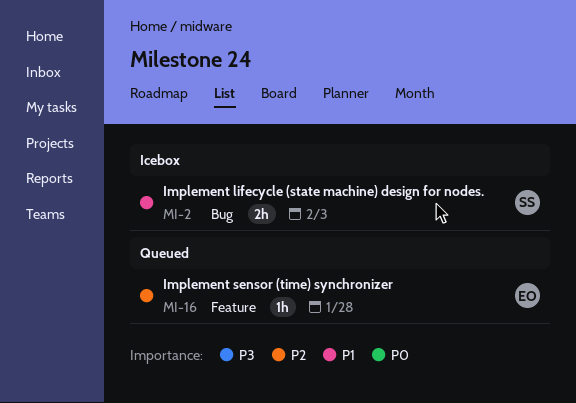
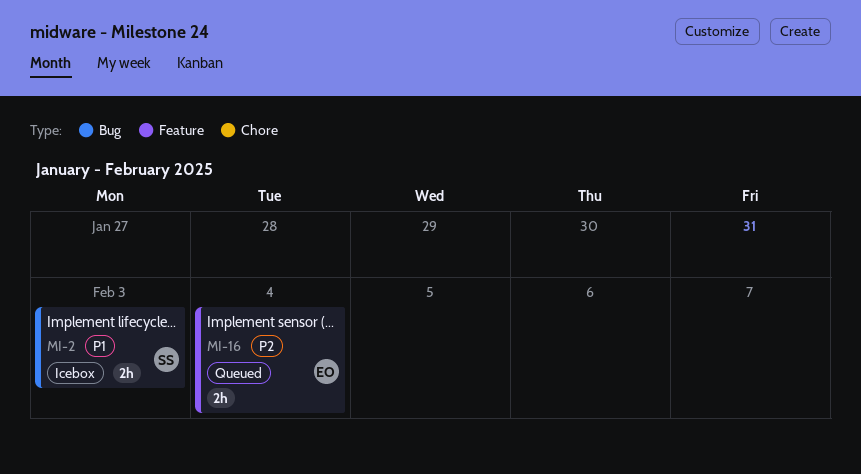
MI-16, estimate: 1h -> 2h
MI-16, due: Jan 28 -> Feb 4

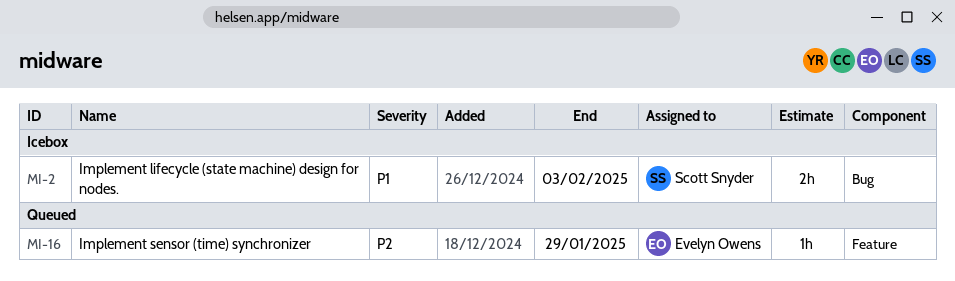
MI-16, estimate: 2h -> 1h
MI-16, due: Feb 4 -> Jan 29

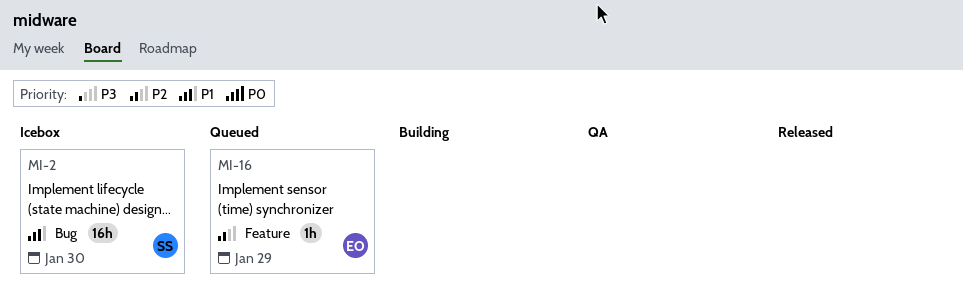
MI-2, estimate: 2h -> 16h
MI-2, due: Feb 3 -> Jan 30

